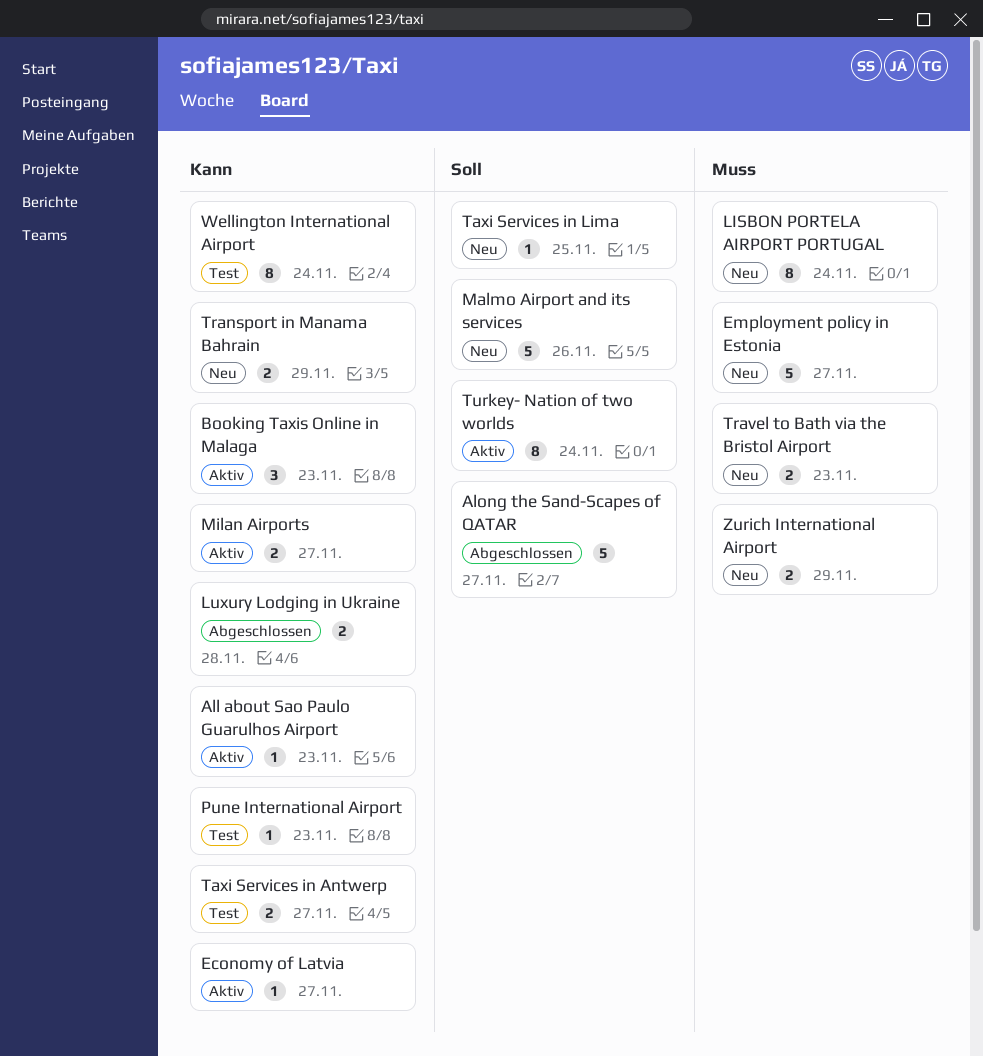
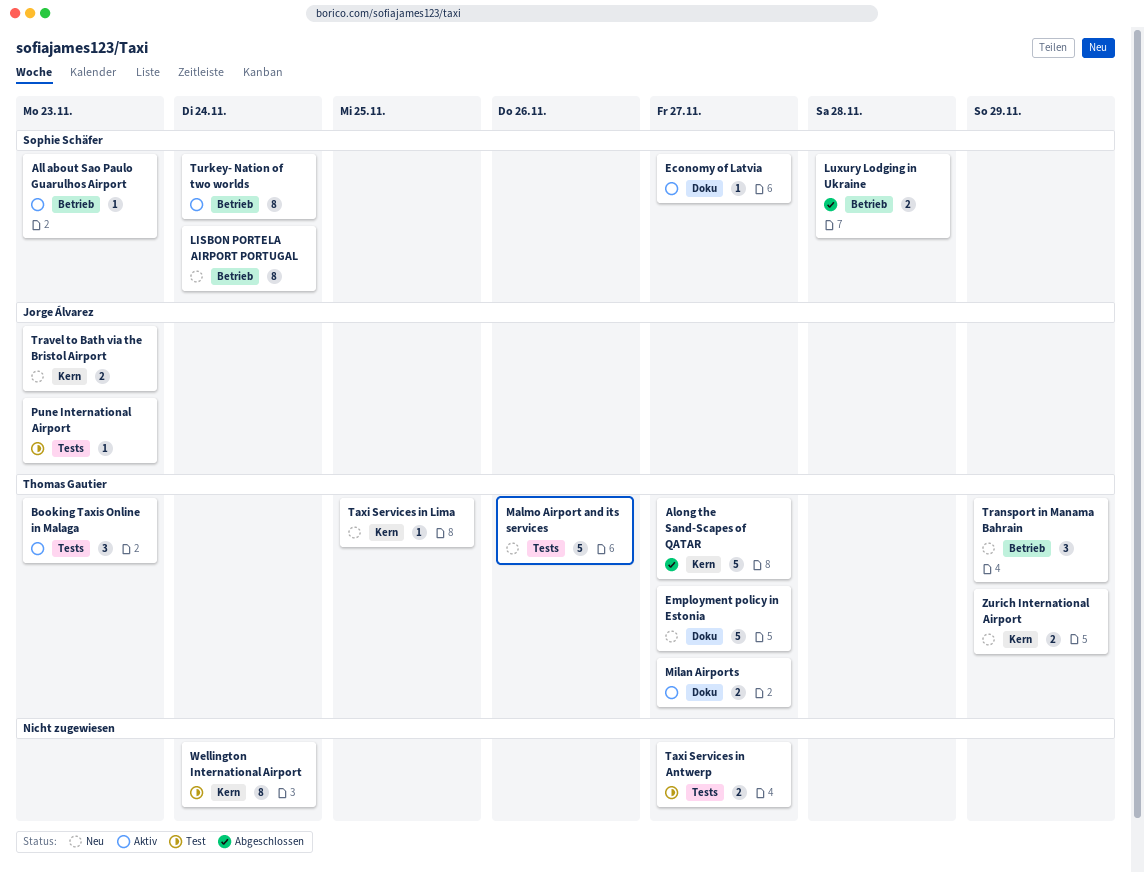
Transport in Manama Bahrain, estimate: 2 -> 3

